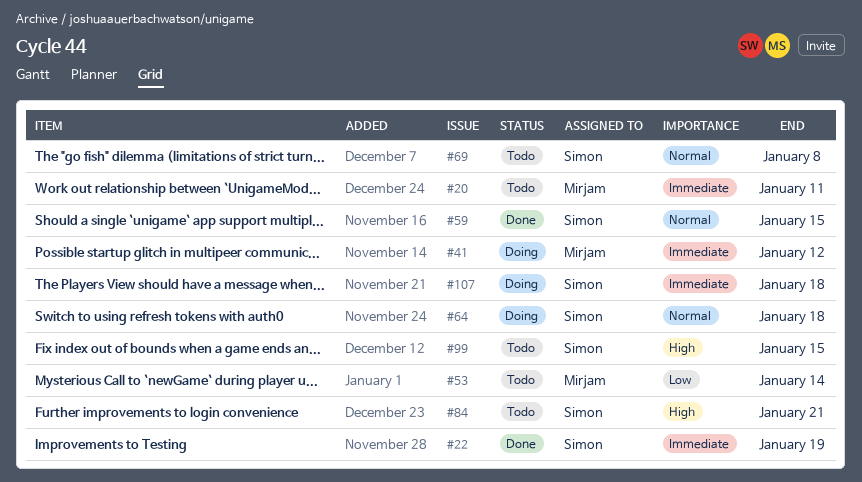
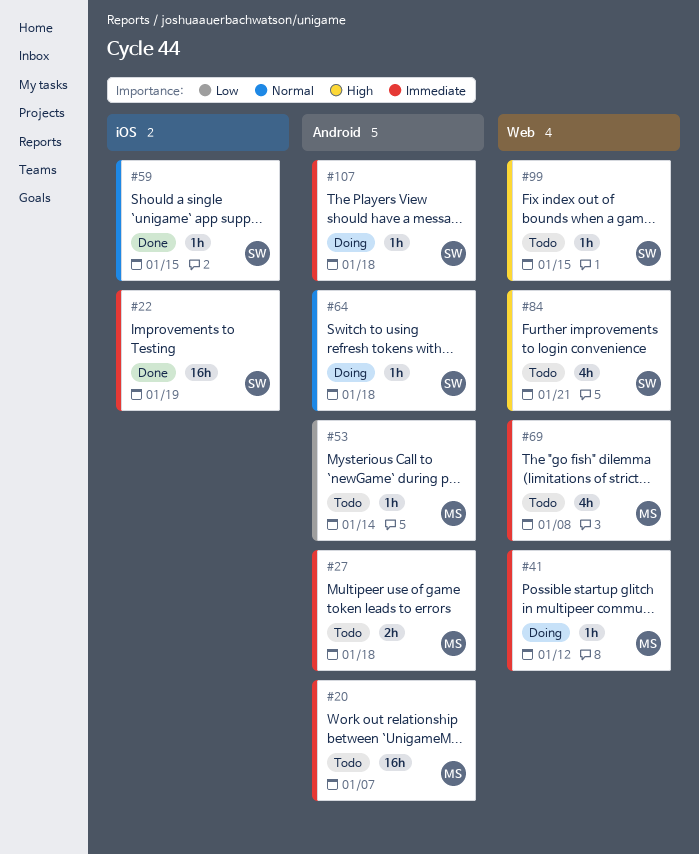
#20, due: Jan 11 -> Jan 7
#27: none -> present
#69, owner: Simon -> Mirjam
#69, priority: Normal -> Immediate

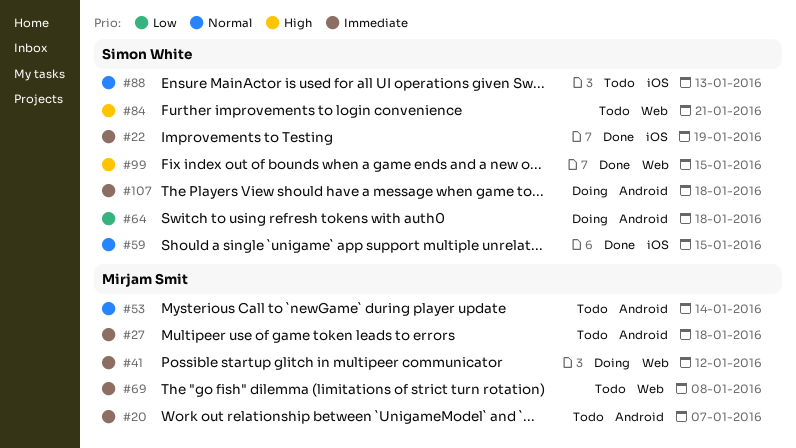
#53, priority: Low -> Normal
#64, priority: Normal -> Low
#88: none -> present
#99, status: Todo -> Done

